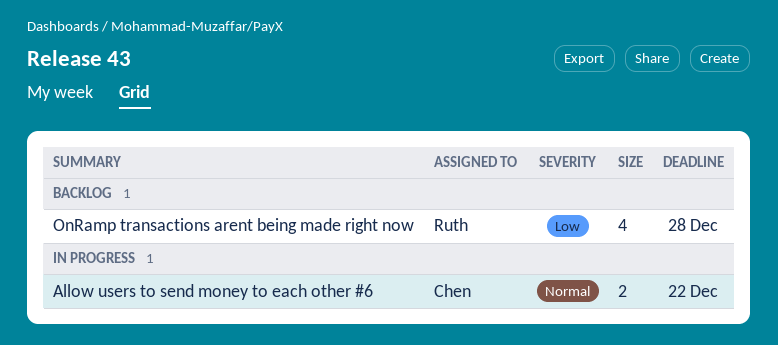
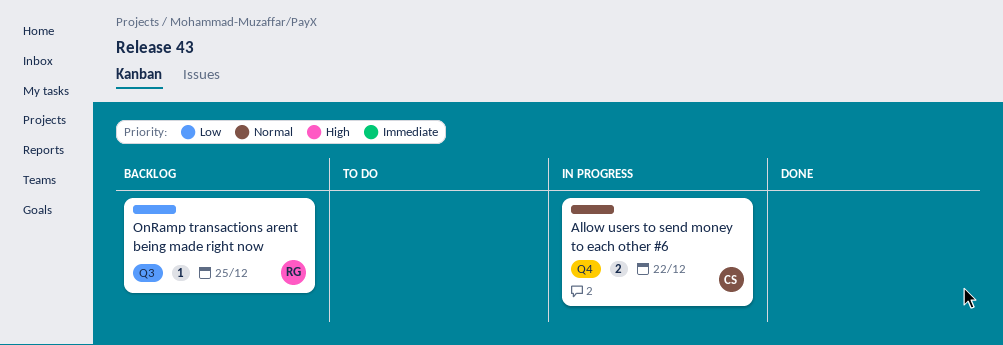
OnRamp transactions arent being made right now, estimate: 4 -> 1
OnRamp transactions arent being made right now, due: Dec 28 -> Dec 25

